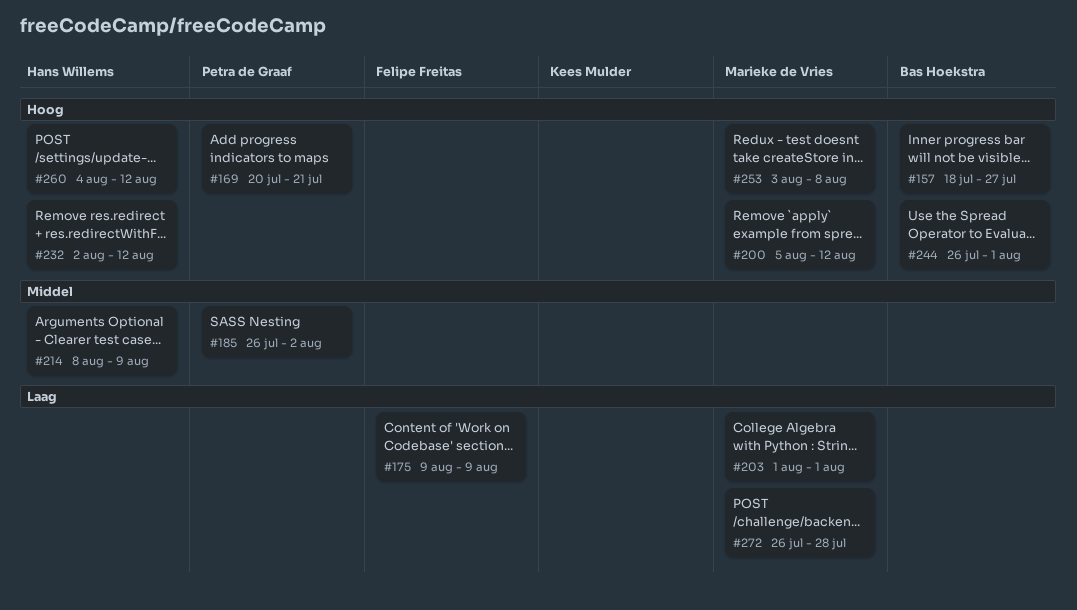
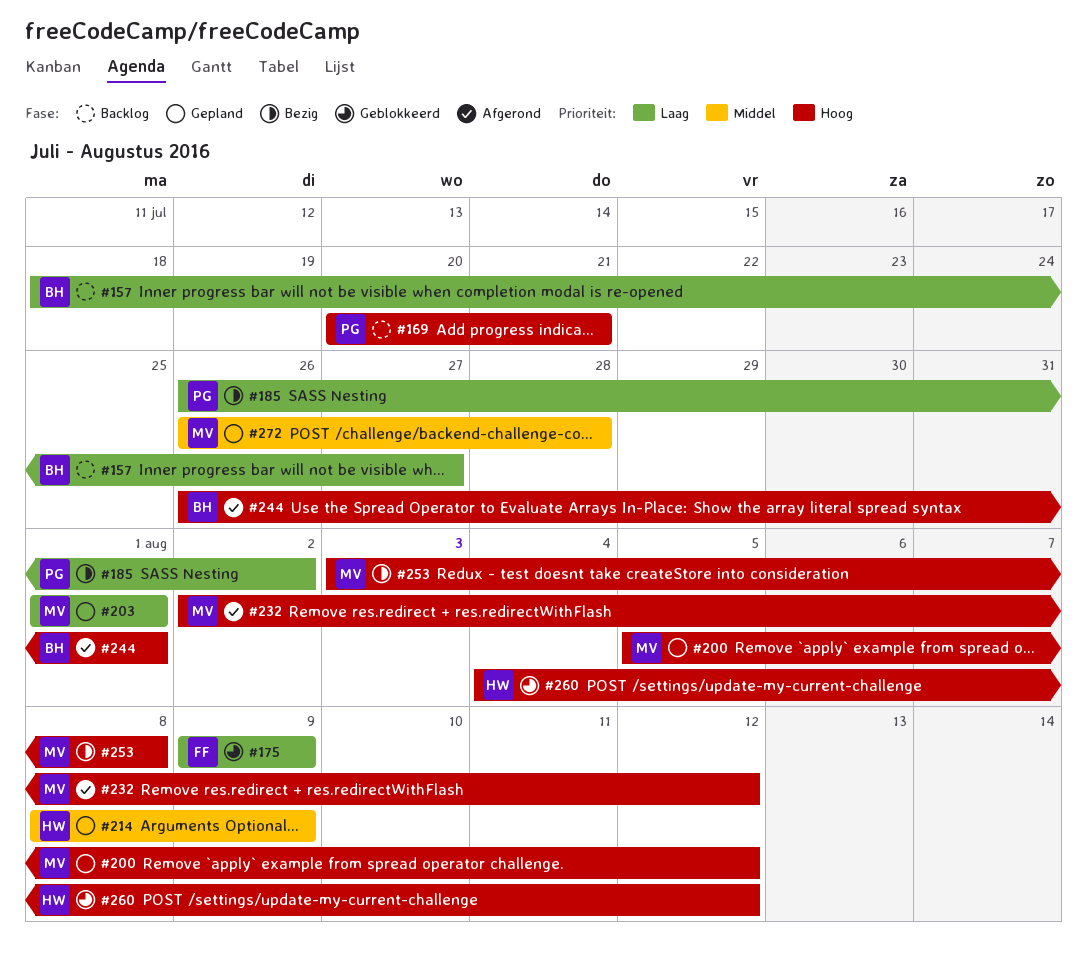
#157, priority: Hoog -> Laag
#185, priority: Middel -> Laag
#232, owner: Hans Willems -> Marieke de Vries
#272, priority: Laag -> Middel

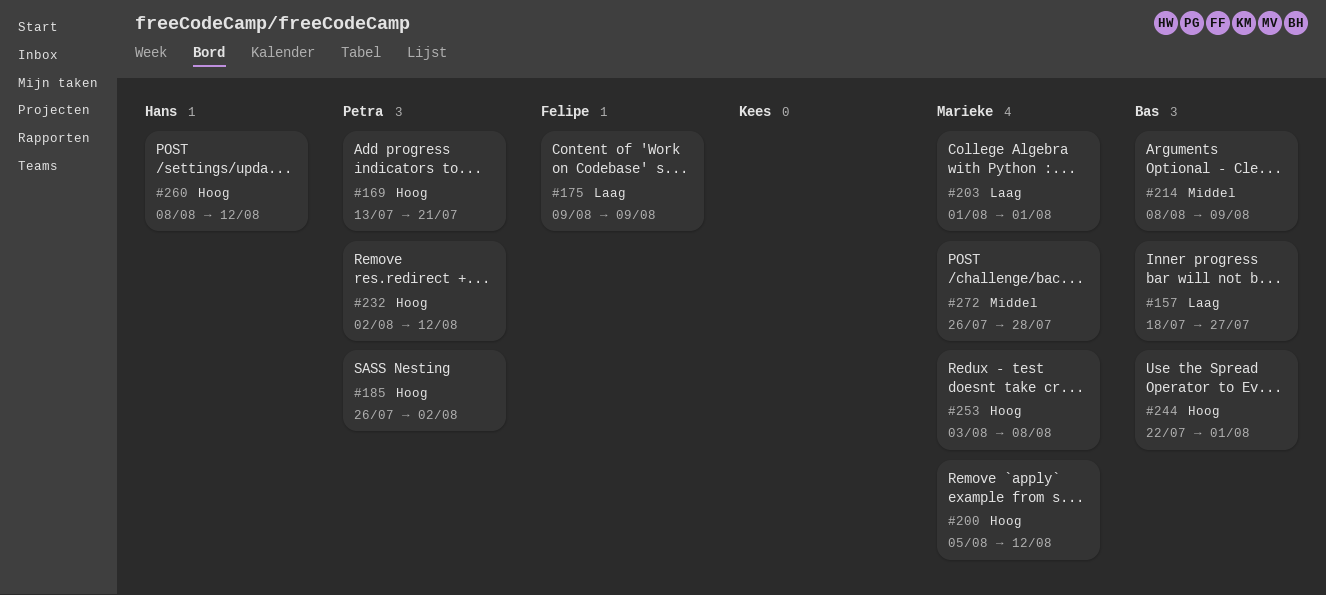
#169, start: Jul 20 -> Jul 13
#185, priority: Laag -> Hoog
#214, owner: Hans -> Bas
#232, owner: Marieke -> Petra
#244, start: Jul 26 -> Jul 22
#260, start: Aug 4 -> Aug 8

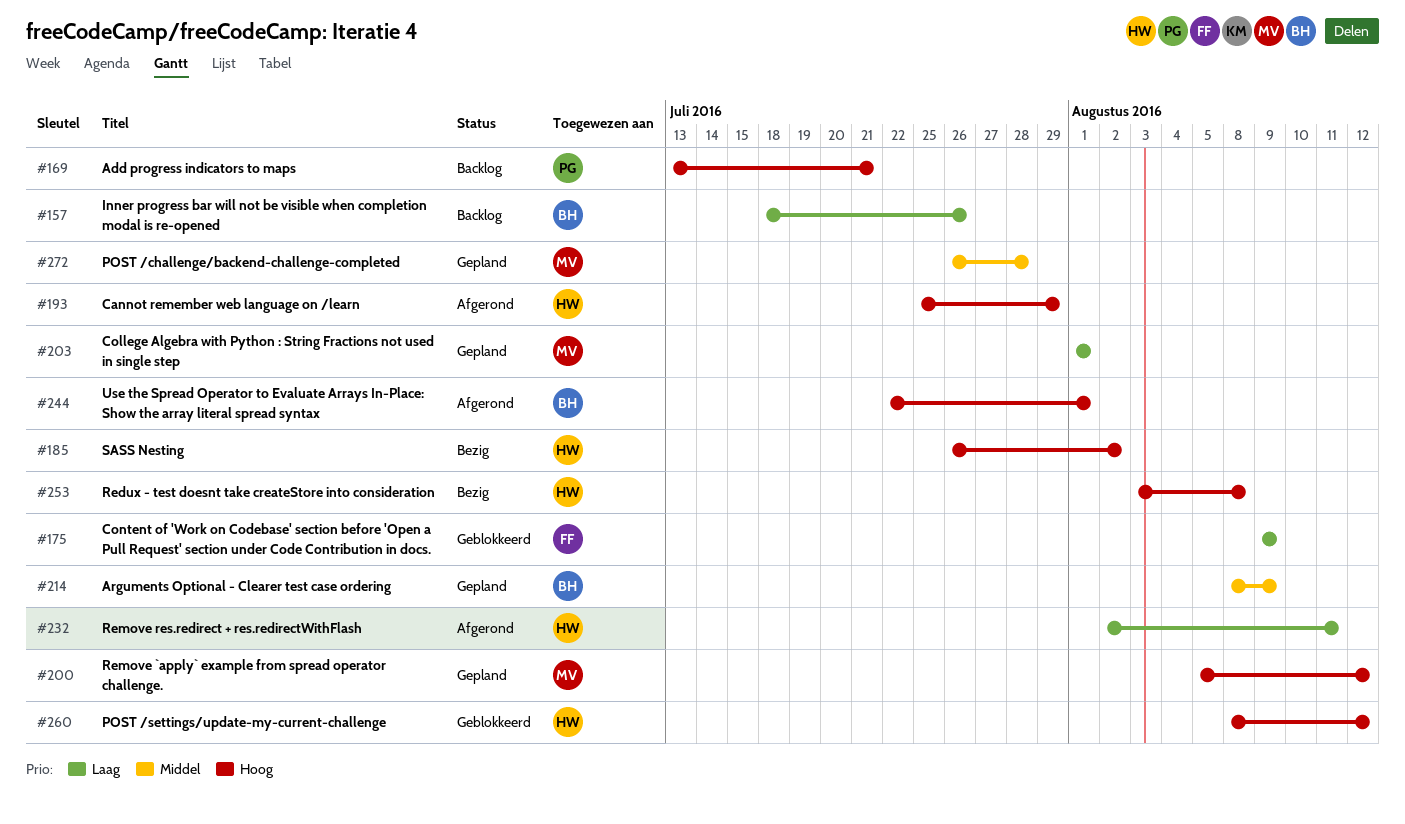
#157, due: Jul 27 -> Jul 26
#185, owner: Petra -> Hans
#193: none -> present
#232, owner: Petra -> Hans
#232, priority: Hoog -> Laag
#232, due: Aug 12 -> Aug 11
#253, owner: Marieke -> Hans

